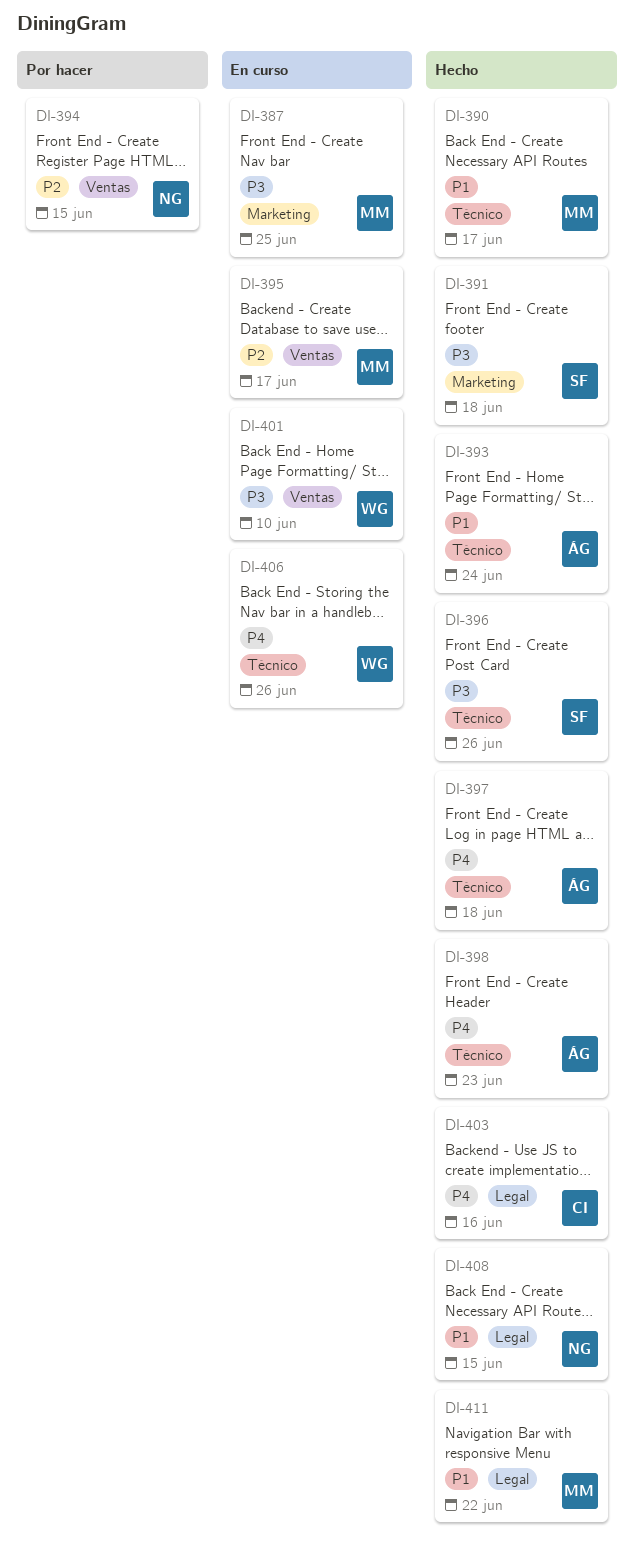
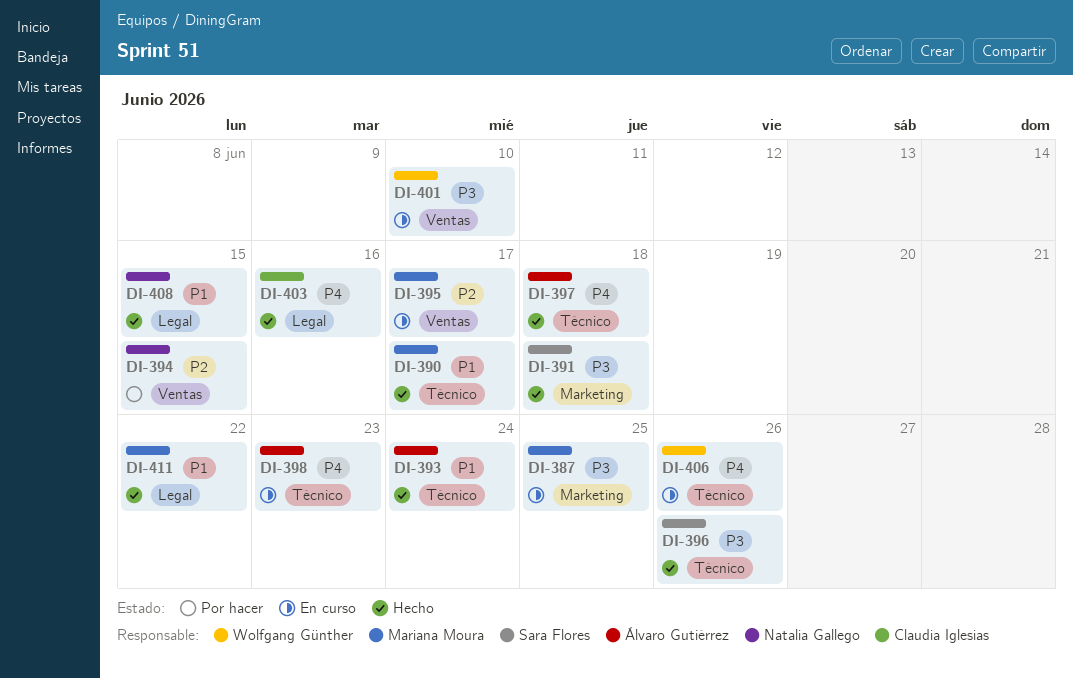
DI-398, status: Hecho -> En curso

